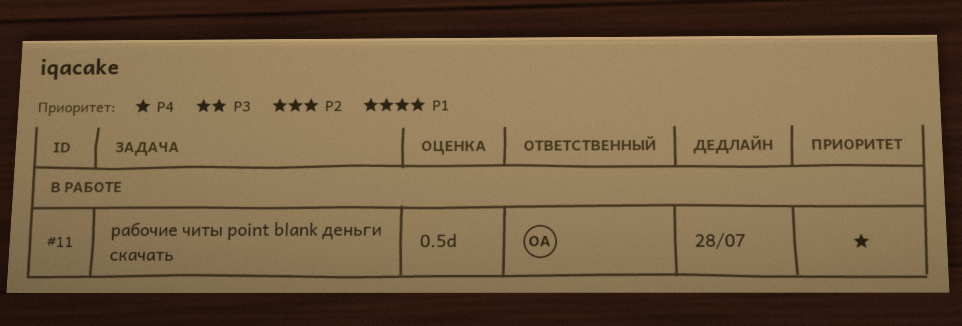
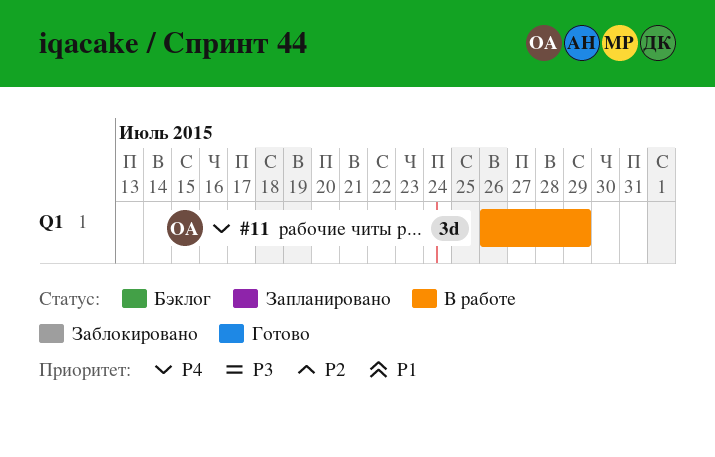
#11, estimate: 0.5d -> 3d
#11, due: Jul 28 -> Jul 29

